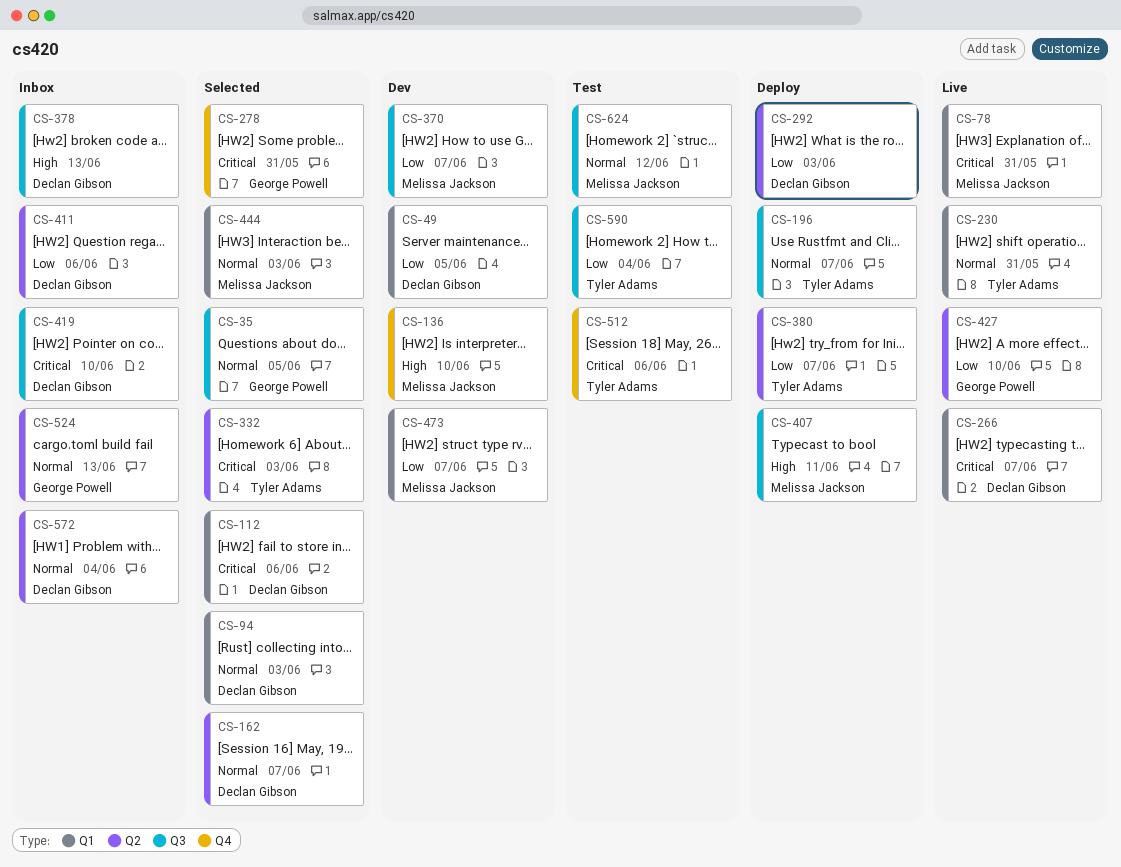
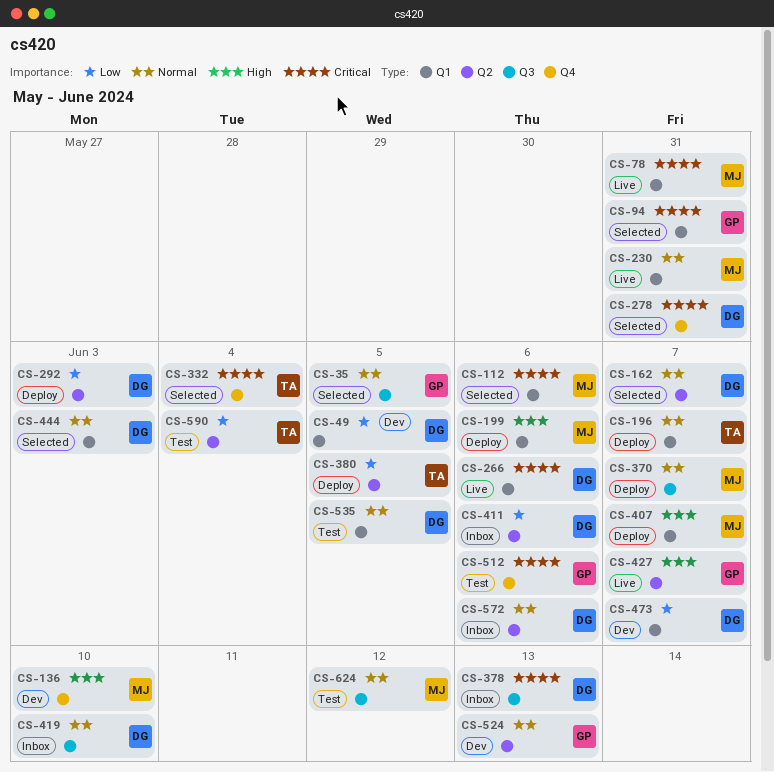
CS-94, owner: Declan Gibson -> George Powell
CS-94, priority: Normal -> Critical
CS-94, due: Jun 3 -> May 31
CS-112, owner: Declan Gibson -> Melissa Jackson
CS-196, label: Q3 -> Q1
CS-199: none -> present
CS-230, owner: Tyler Adams -> Melissa Jackson
CS-266, due: Jun 7 -> Jun 6
CS-278, owner: George Powell -> Declan Gibson
CS-332, label: Q2 -> Q4
CS-332, due: Jun 3 -> Jun 4
CS-370, status: Dev -> Deploy
CS-370, priority: Low -> Normal
CS-378, priority: High -> Critical
CS-380, due: Jun 7 -> Jun 5
CS-407, label: Q3 -> Q1
CS-407, due: Jun 11 -> Jun 7
CS-419, priority: Critical -> Normal
CS-427, priority: Low -> High
CS-427, due: Jun 10 -> Jun 7
CS-444, owner: Melissa Jackson -> Declan Gibson
CS-473, owner: Melissa Jackson -> Declan Gibson
CS-512, owner: Tyler Adams -> George Powell
CS-524, status: Inbox -> Dev
CS-535: none -> present
CS-572, due: Jun 4 -> Jun 6
CS-590, label: Q3 -> Q2

